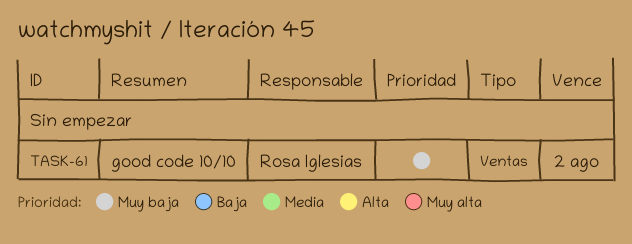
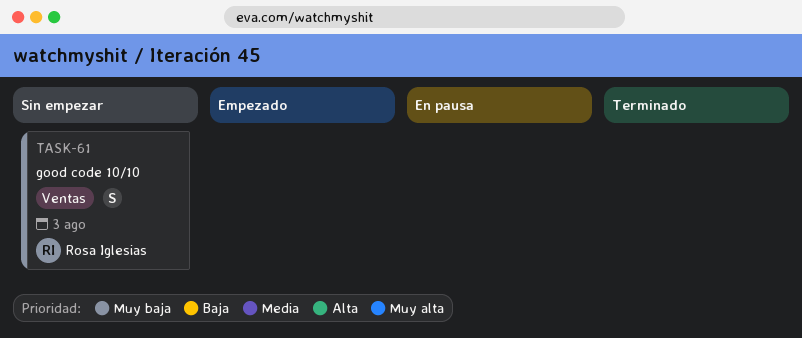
TASK-61, due: Aug 2 -> Aug 3

